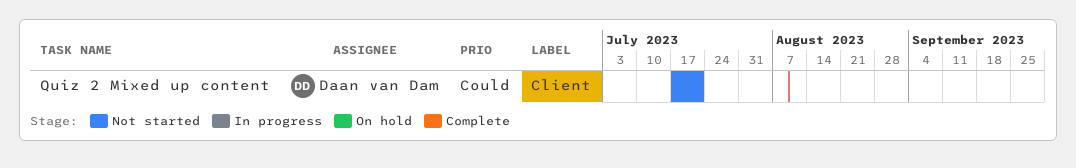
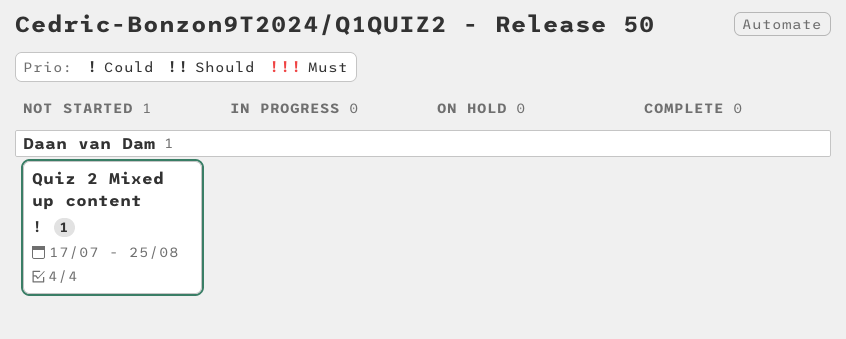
Quiz 2 Mixed up content, due: Jul 21 -> Aug 25

